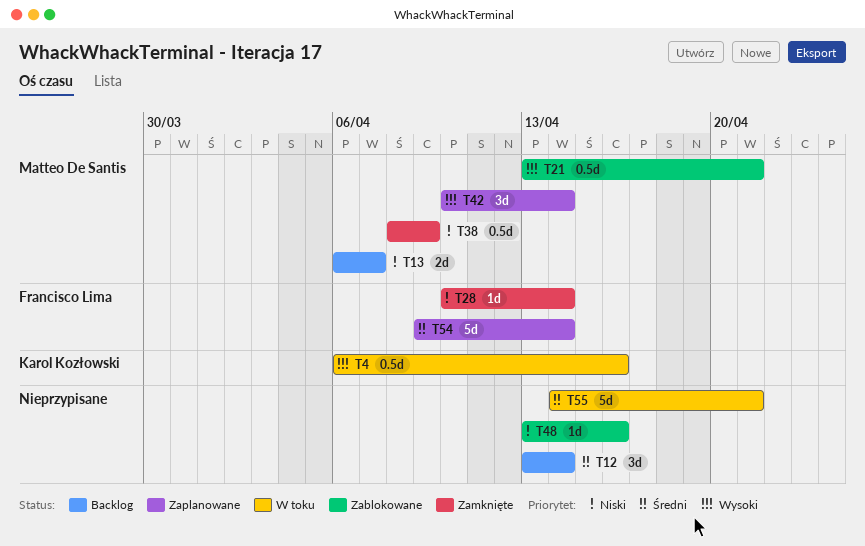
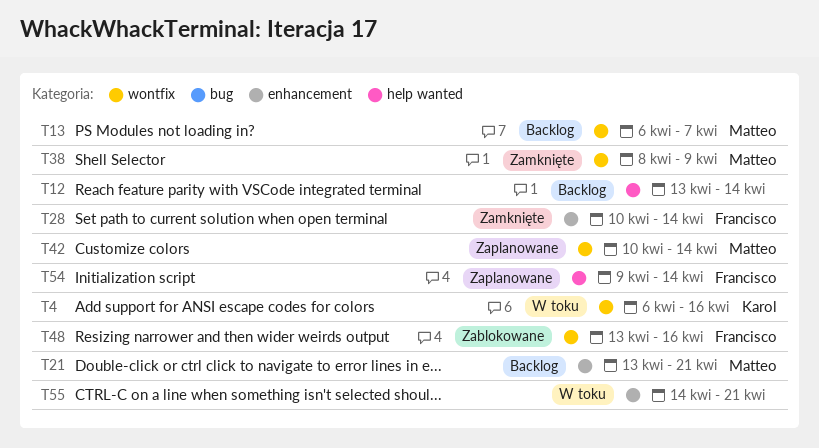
T21, status: Zablokowane -> Backlog
T48, owner: none -> Francisco Lima

